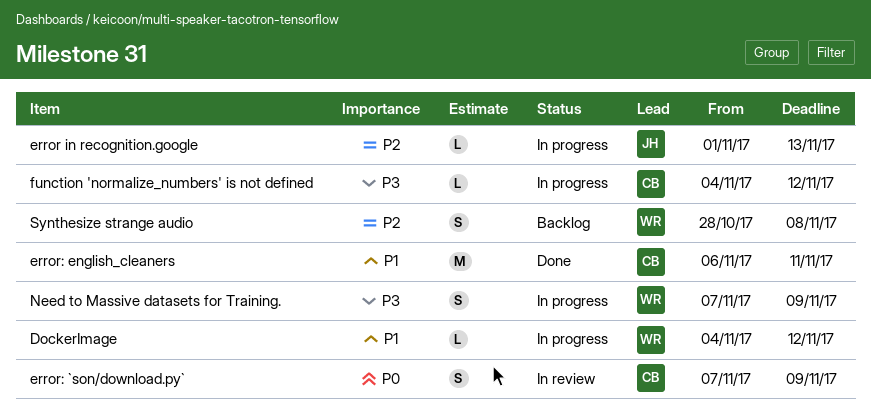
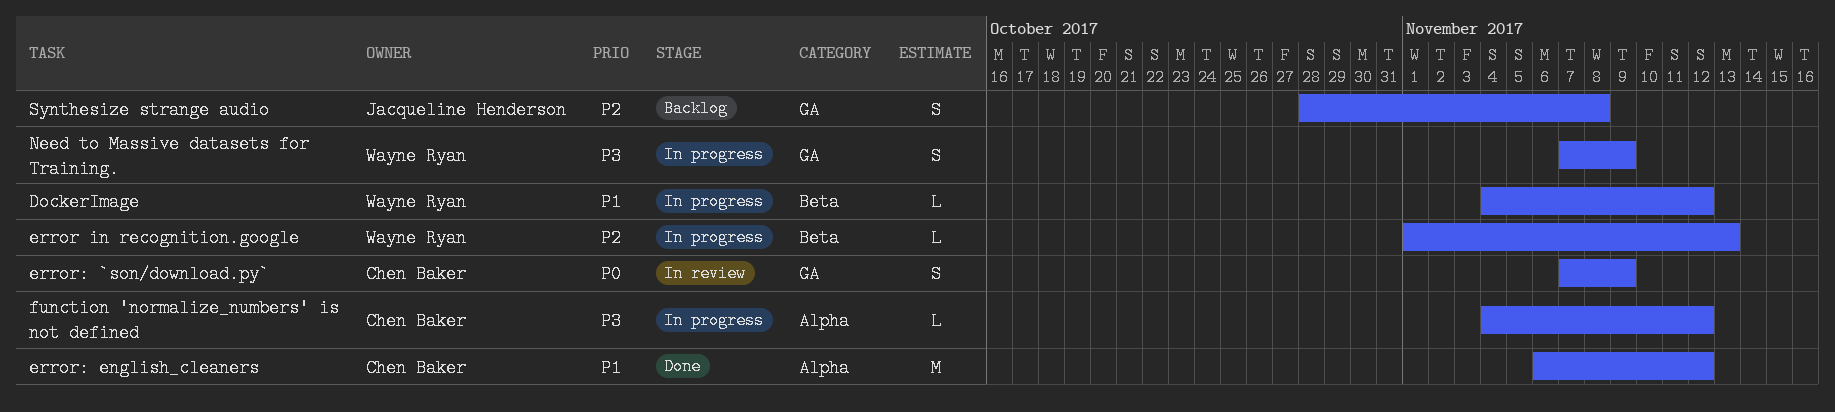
error in recognition.google, owner: Jacqueline Henderson -> Wayne Ryan
error: english_cleaners, due: Nov 11 -> Nov 12
Synthesize strange audio, owner: Wayne Ryan -> Jacqueline Henderson

